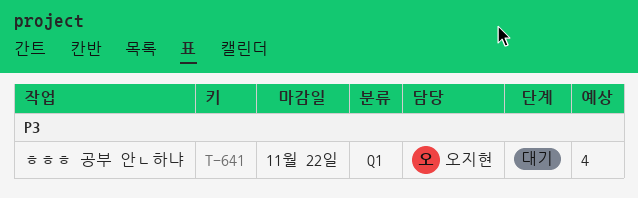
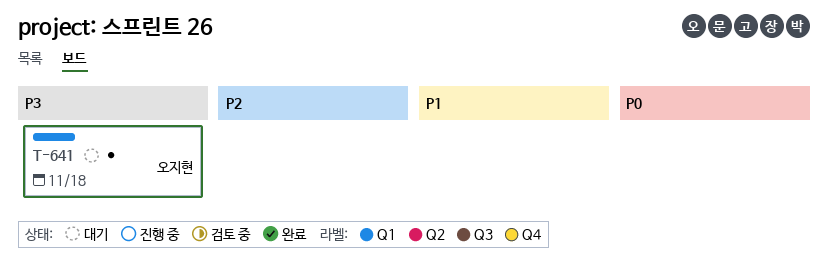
T-641, estimate: 4 -> 1
T-641, due: Nov 22 -> Nov 18

